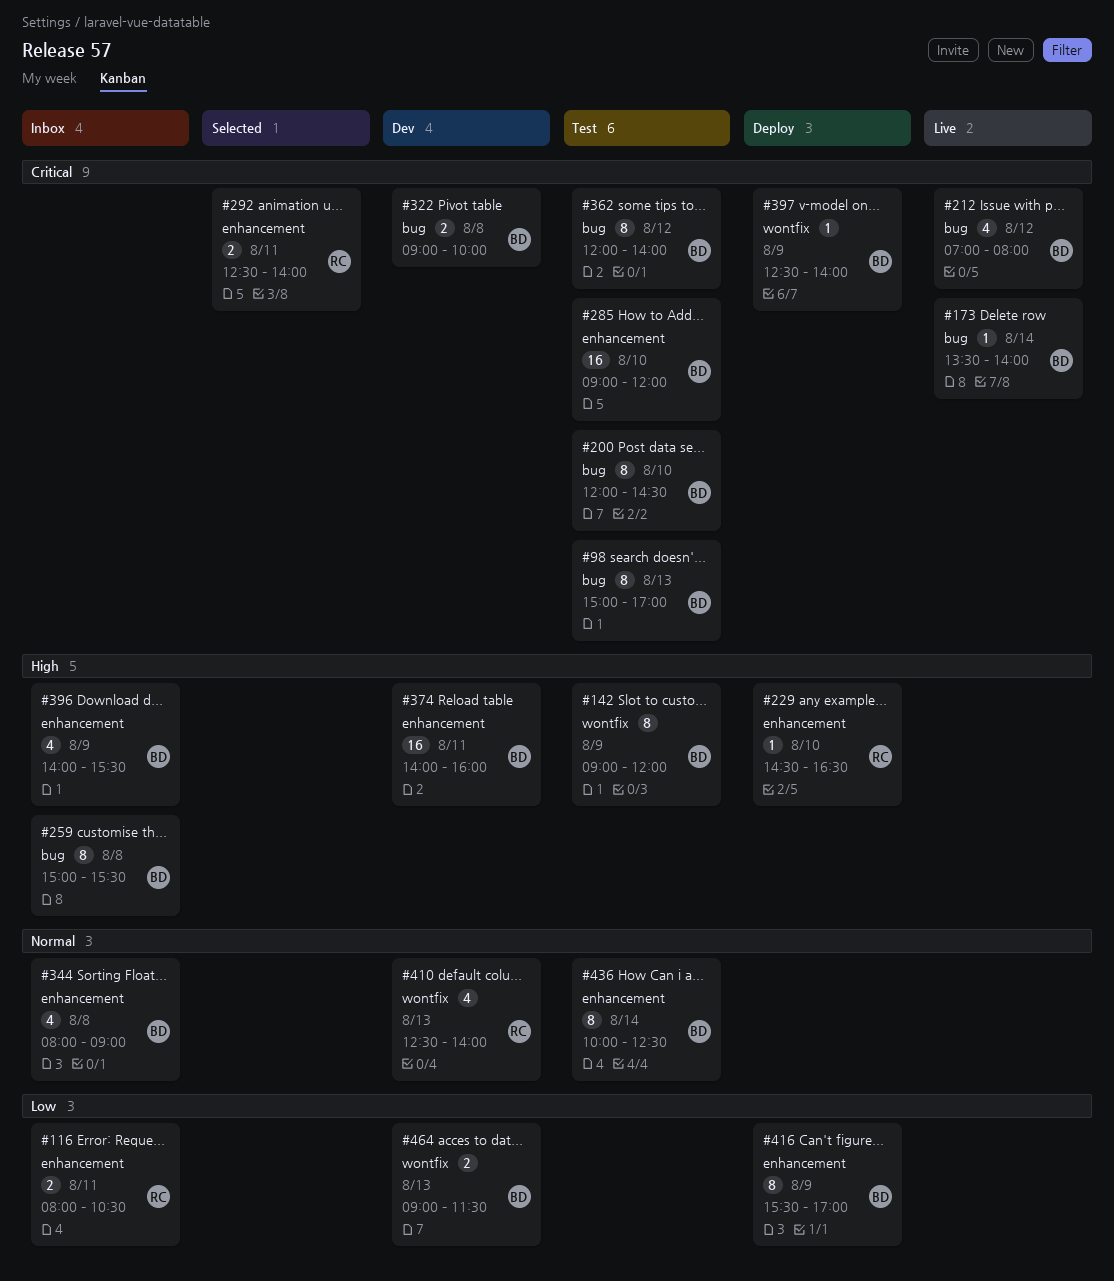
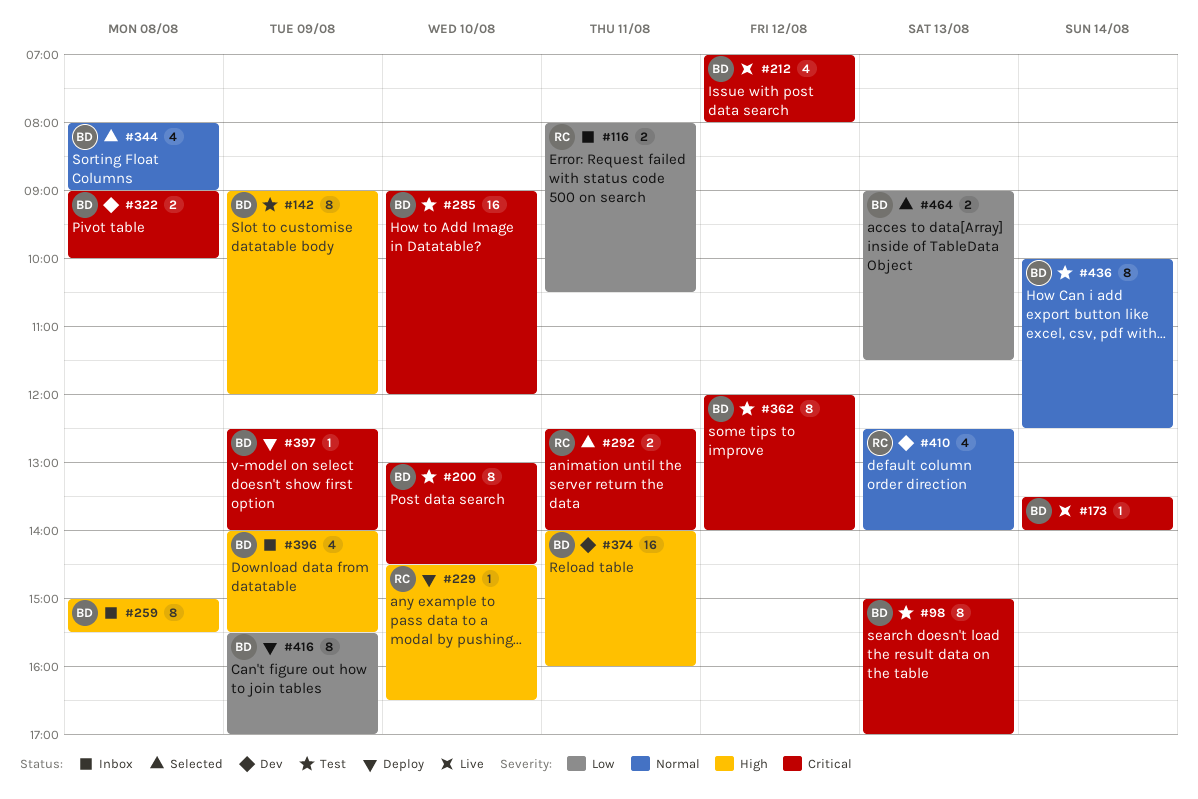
#200, begins: 12:00 -> 13:00
#344, status: Inbox -> Selected
#464, status: Dev -> Selected

